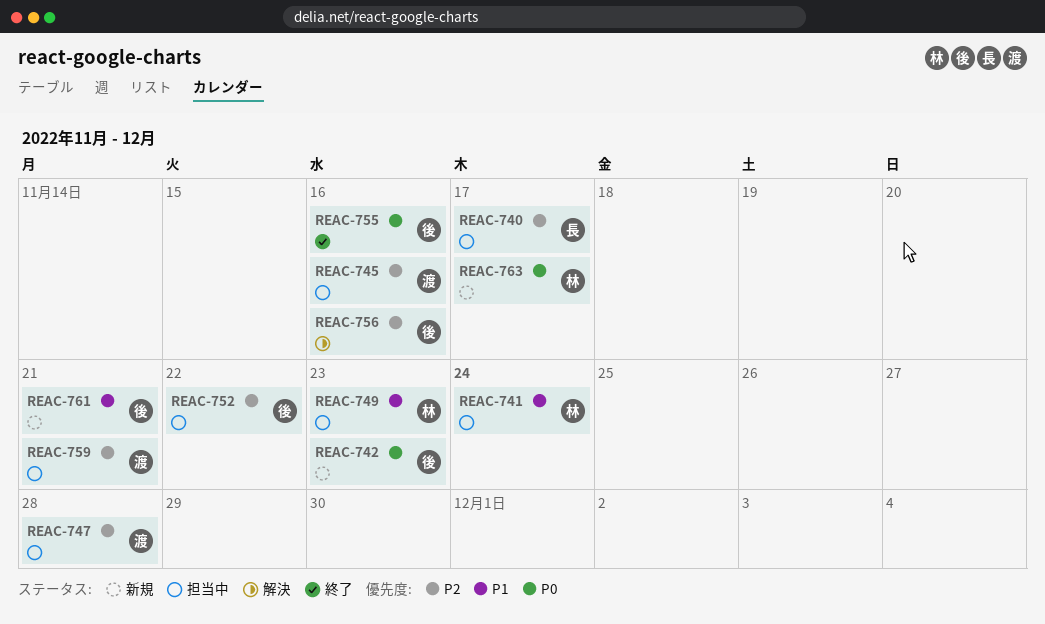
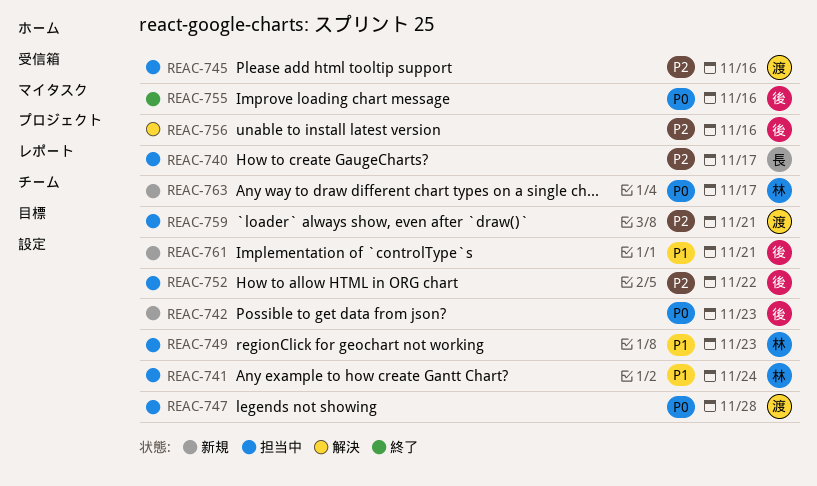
REAC-747, priority: P2 -> P0

